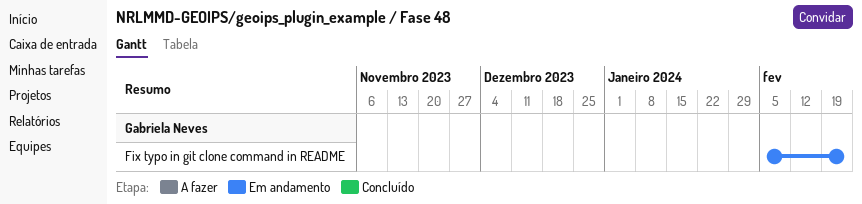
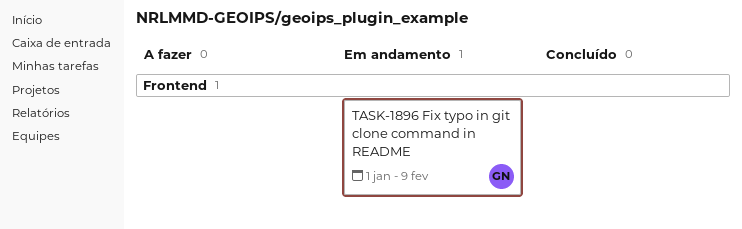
Fix typo in git clone command in README, start: Feb 5 -> Jan 1
Fix typo in git clone command in README, due: Feb 23 -> Feb 9

